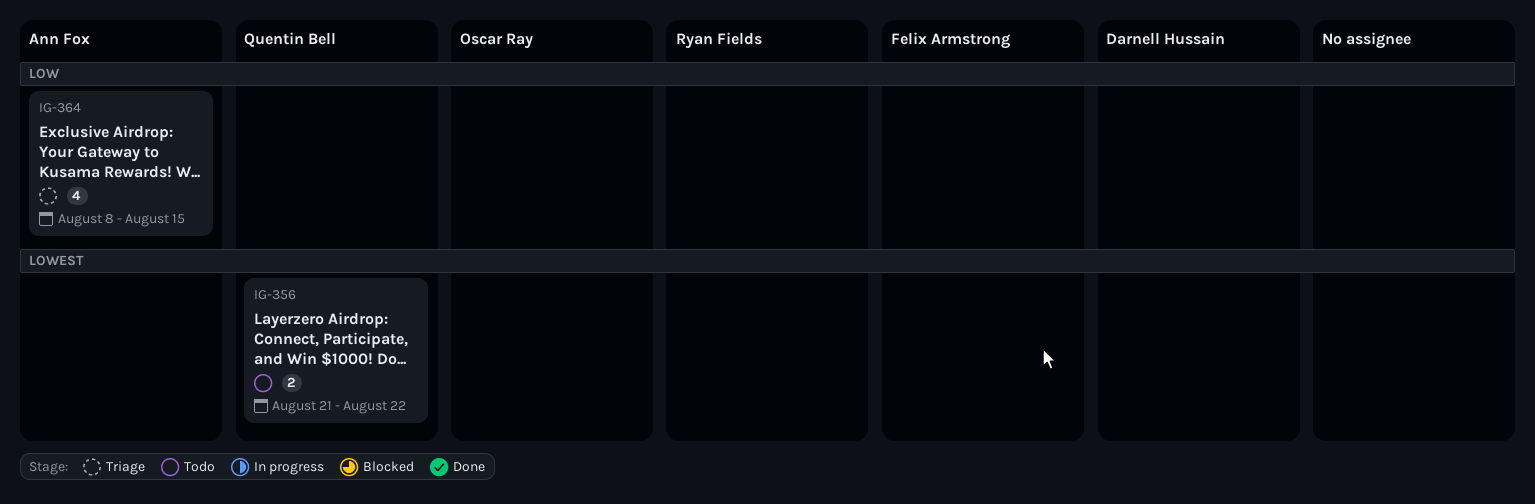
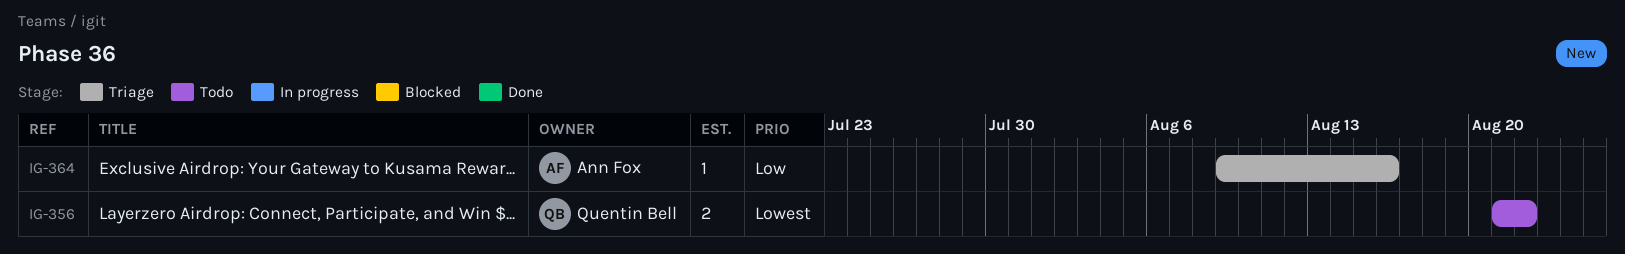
IG-364, estimate: 4 -> 1
IG-364, start: Aug 8 -> Aug 9
IG-364, due: Aug 15 -> Aug 16

